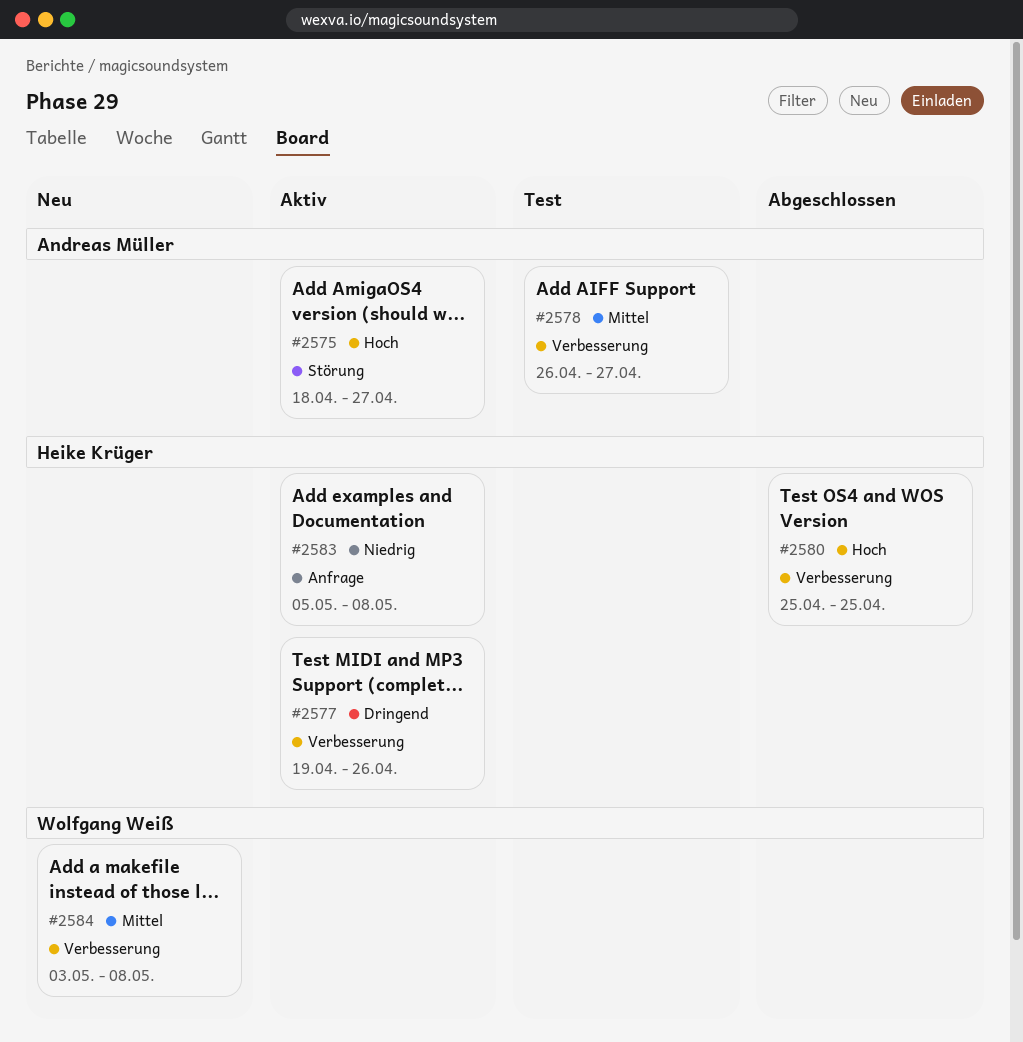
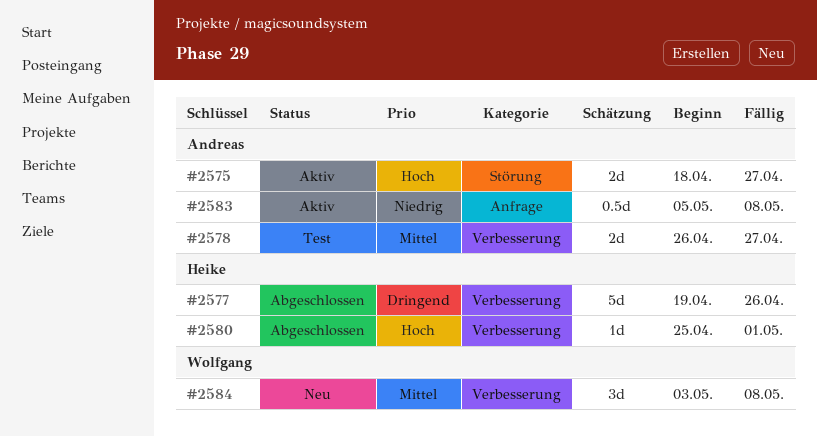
#2577, status: Aktiv -> Abgeschlossen
#2580, due: Apr 25 -> May 1
#2583, owner: Heike Krüger -> Andreas Müller

